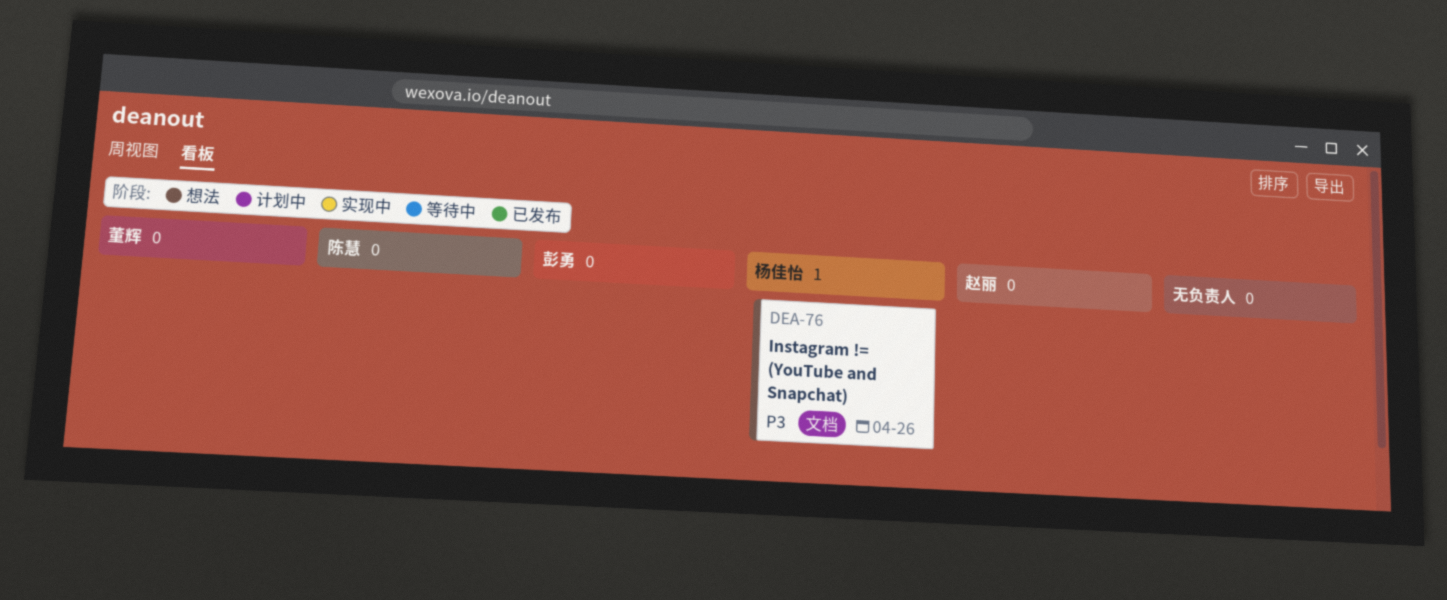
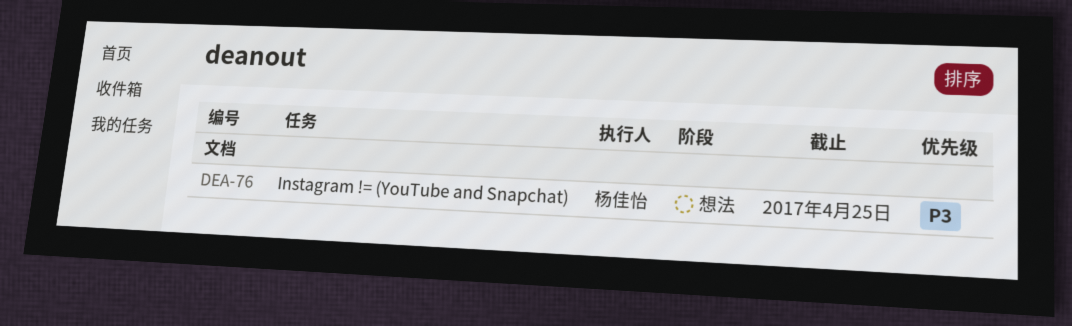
DEA-76, due: Apr 26 -> Apr 25

